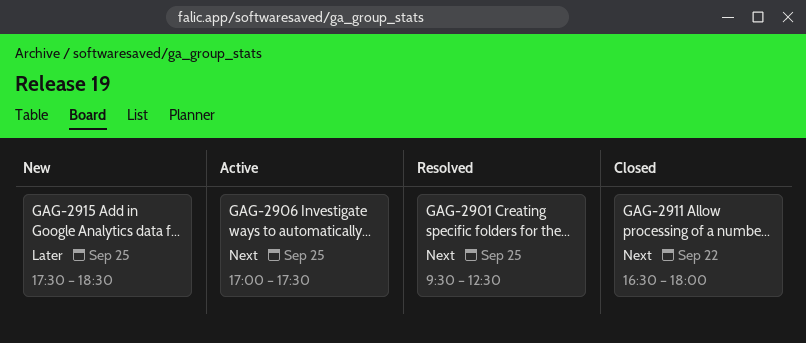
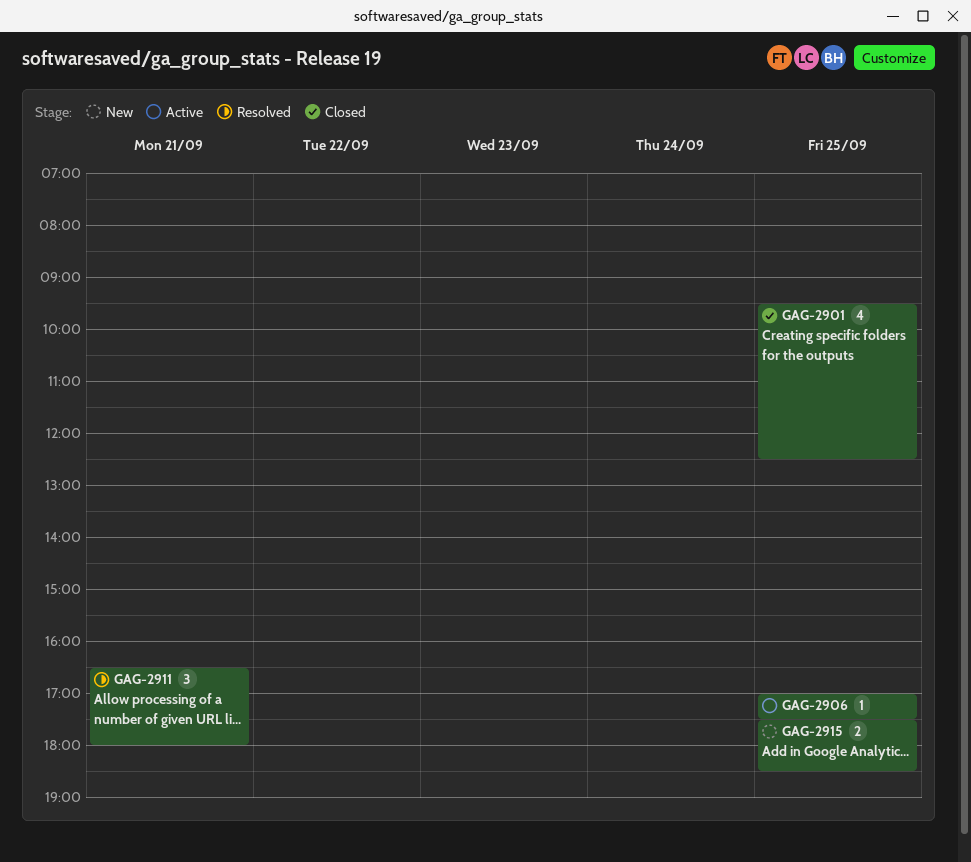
GAG-2901, status: Resolved -> Closed
GAG-2911, status: Closed -> Resolved
GAG-2911, day: Sep 22 -> Sep 21

